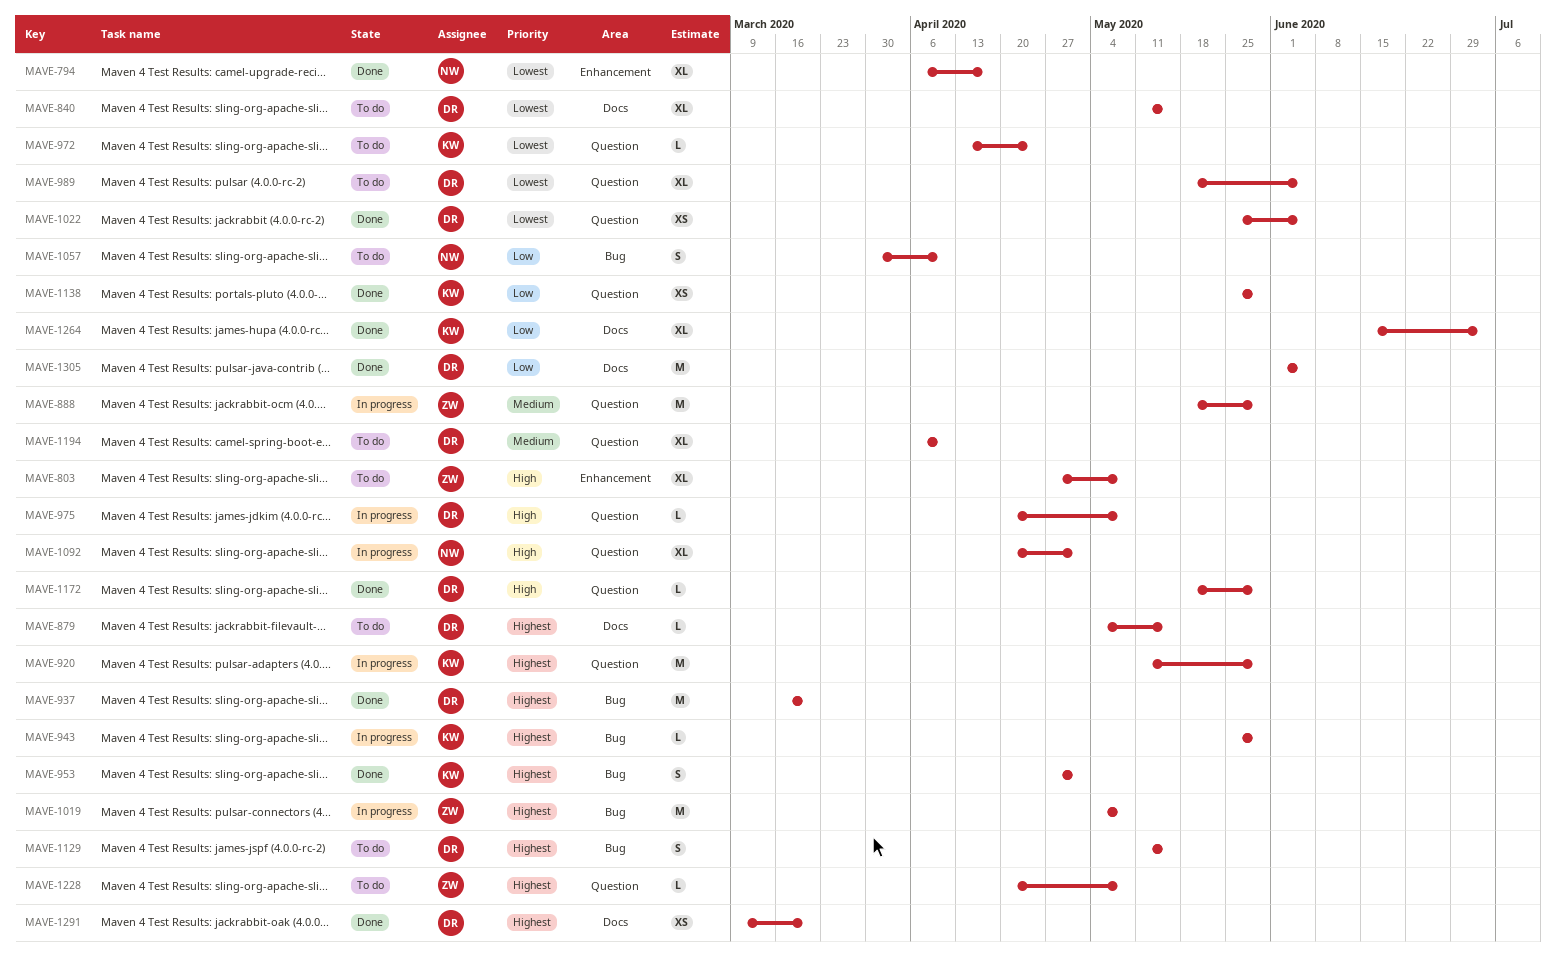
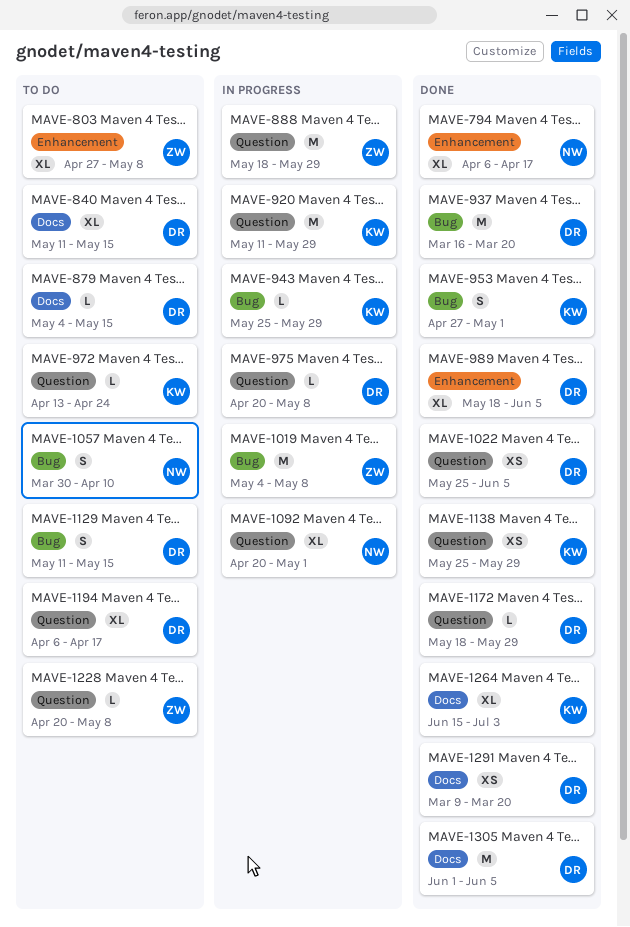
MAVE-989, status: To do -> Done
MAVE-989, label: Question -> Enhancement
MAVE-1194, due: Apr 10 -> Apr 17

